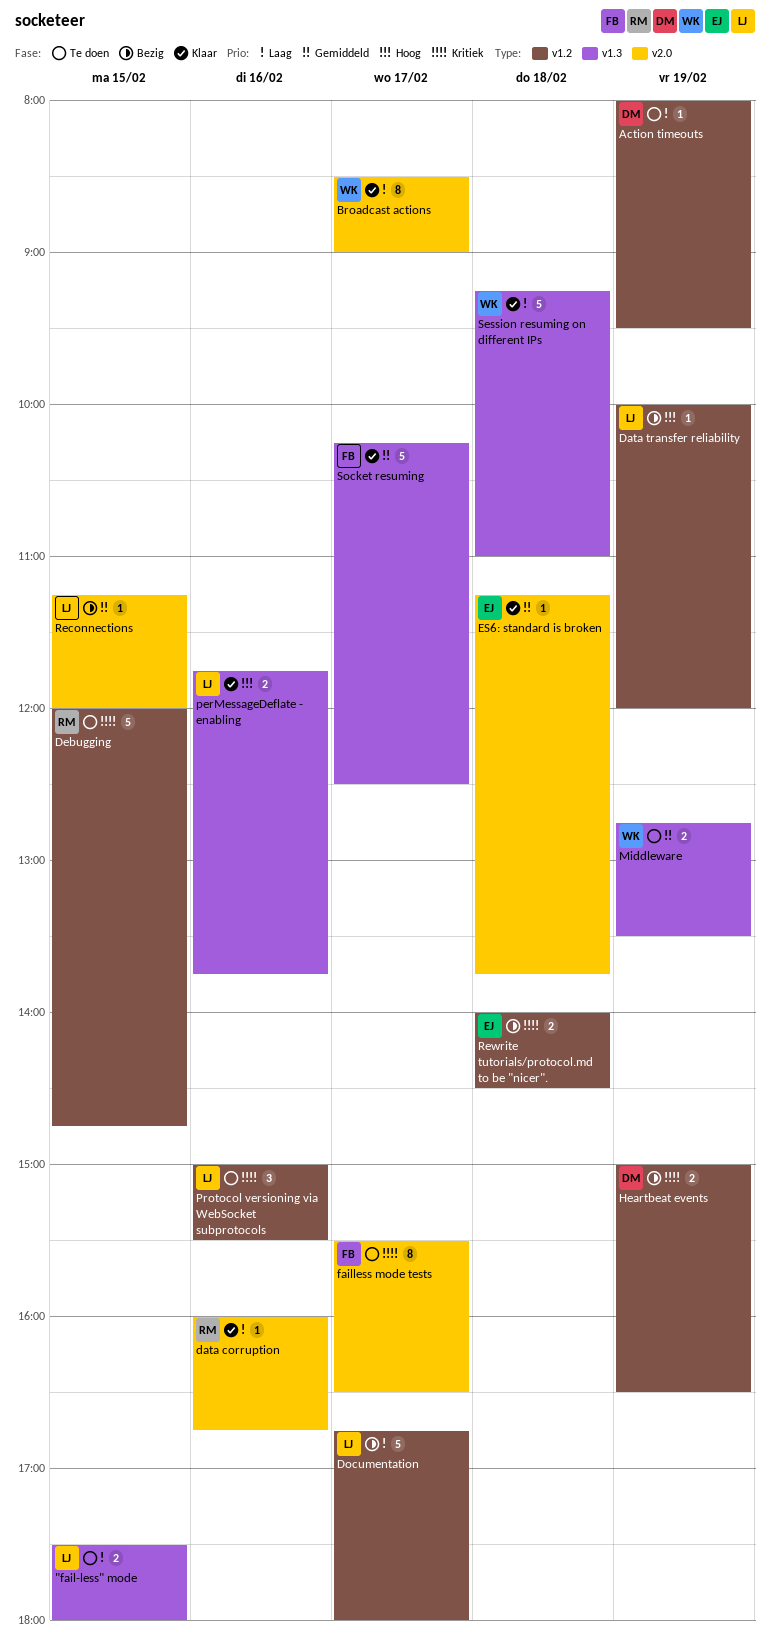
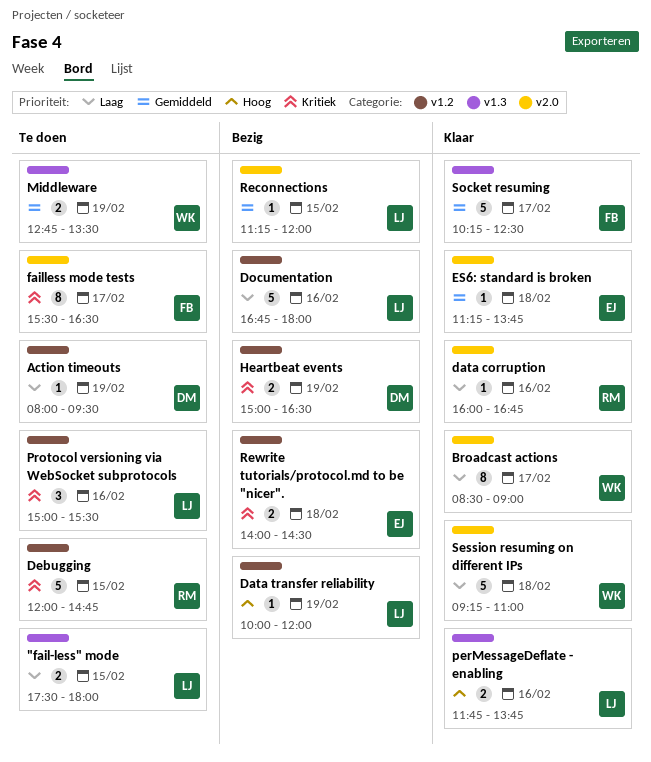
Documentation, day: Feb 17 -> Feb 16
Session resuming on different IPs, label: v1.3 -> v2.0

